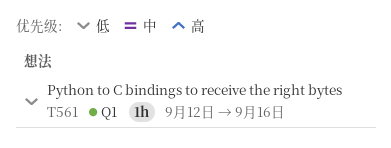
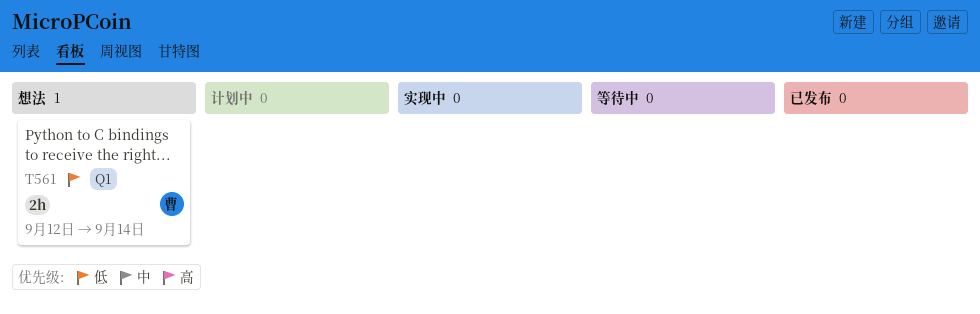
T561, estimate: 1h -> 2h
T561, due: Sep 16 -> Sep 14

